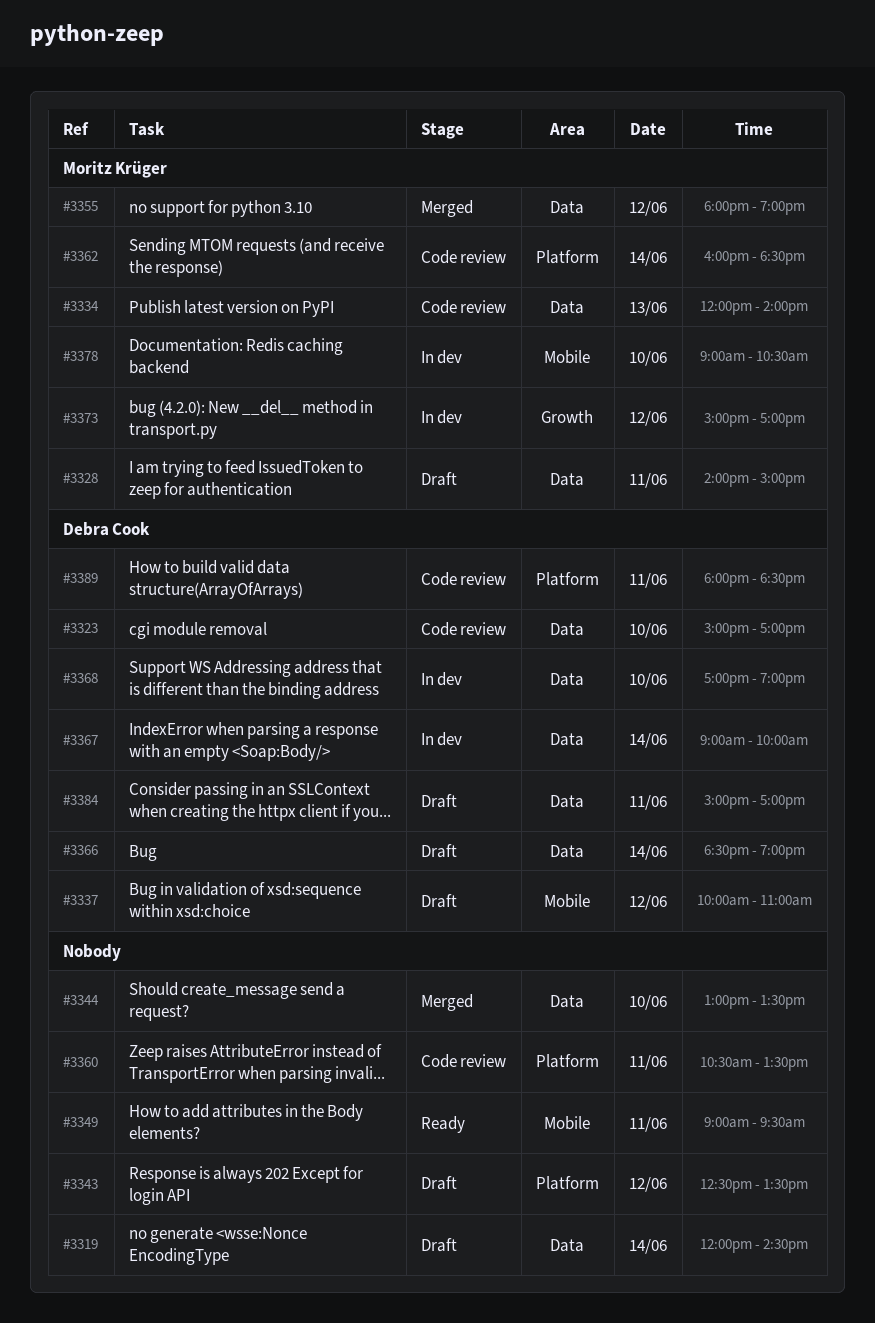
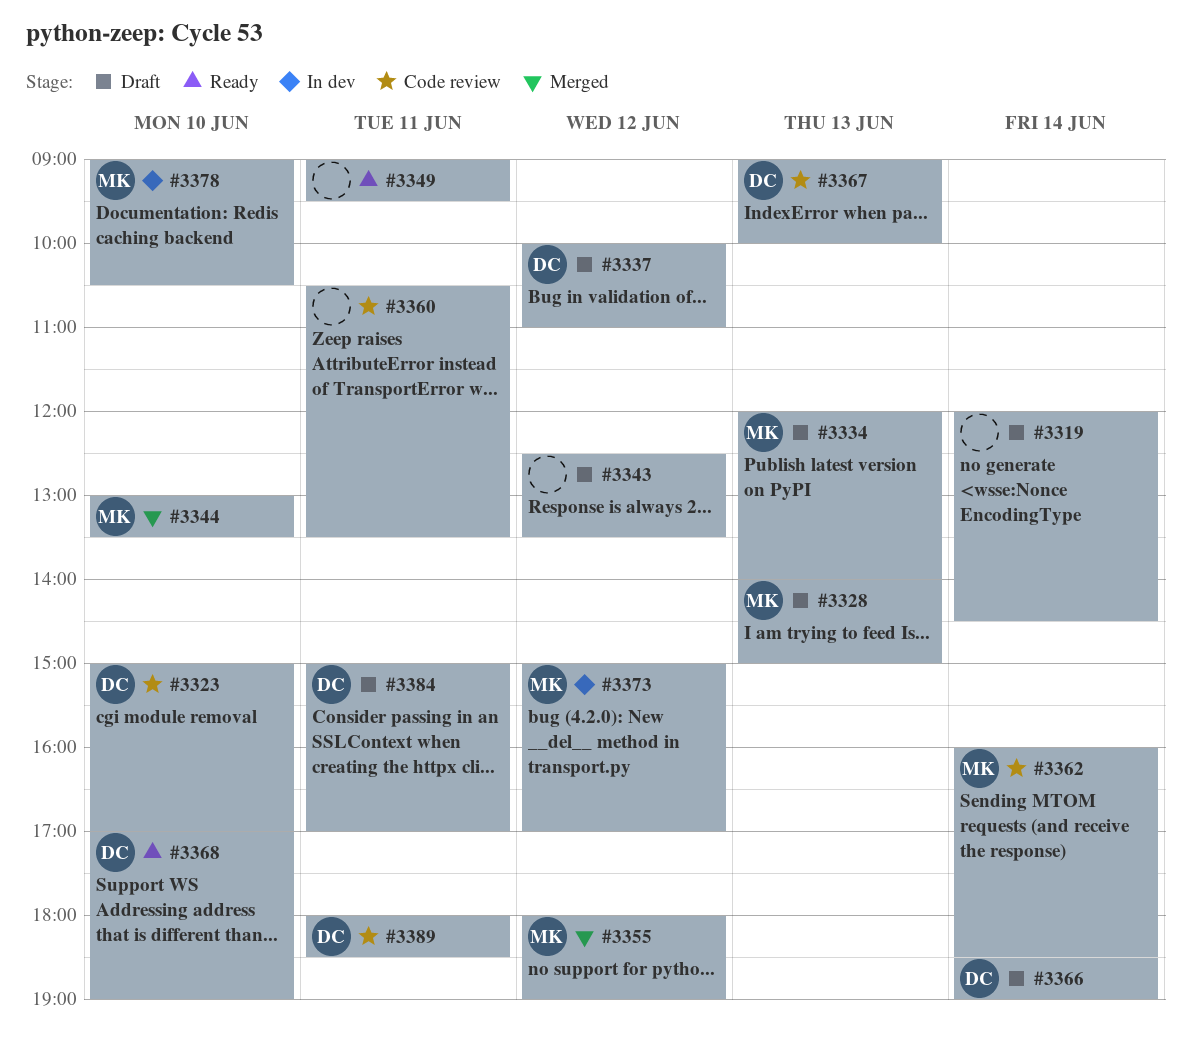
#3328, day: Jun 11 -> Jun 13
#3334, status: Code review -> Draft
#3344, owner: none -> Moritz Krüger
#3367, status: In dev -> Code review
#3367, day: Jun 14 -> Jun 13
#3368, status: In dev -> Ready

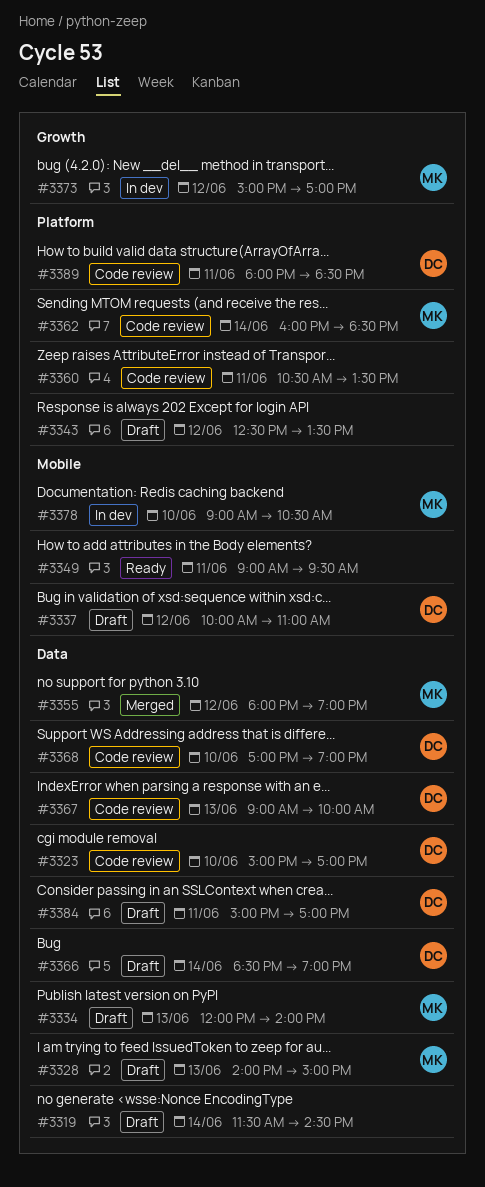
#3319, begins: 12:00 -> 11:30
#3344: present -> none
#3368, status: Ready -> Code review

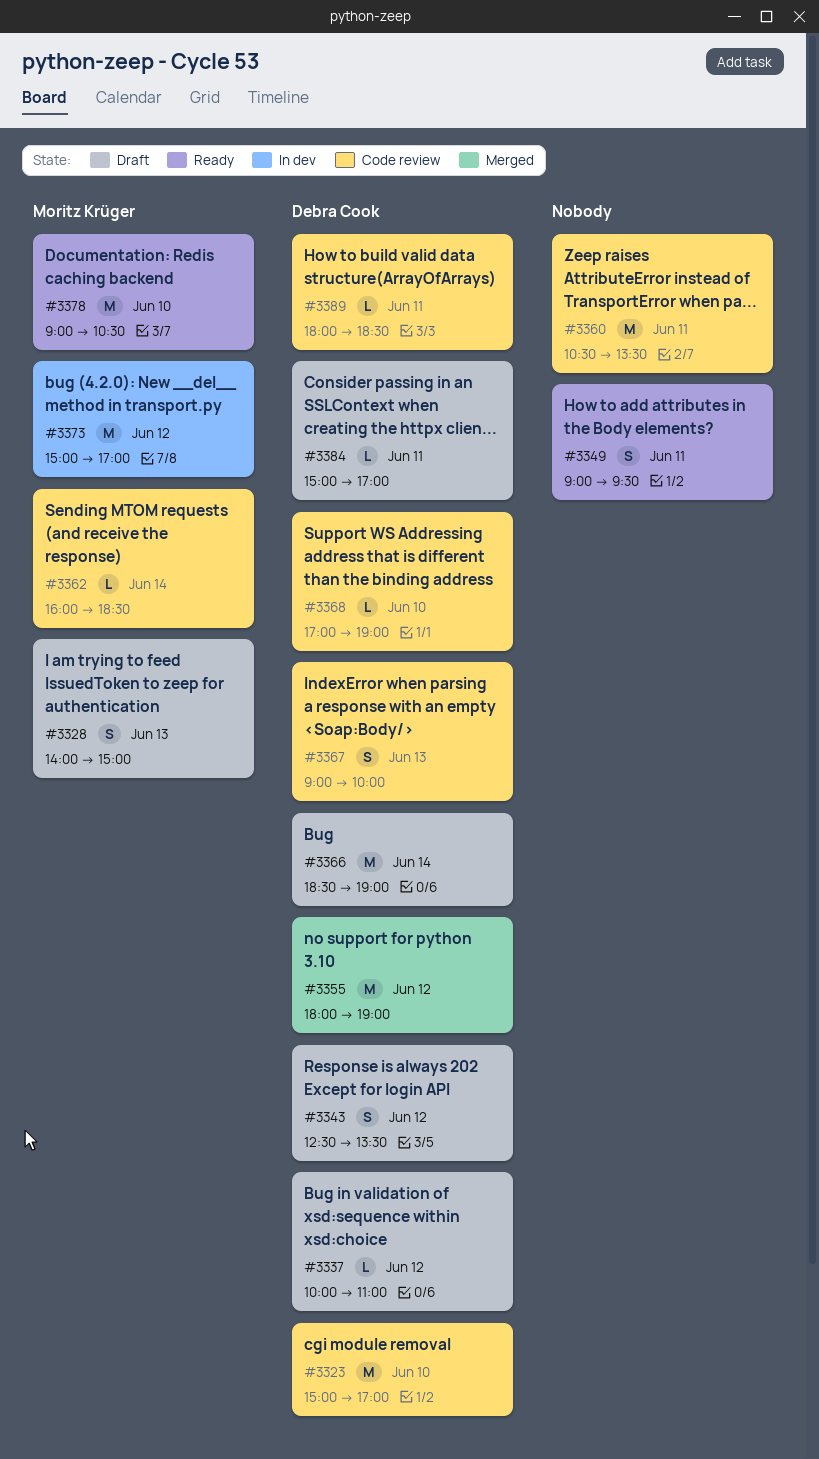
#3319: present -> none
#3334: present -> none
#3343, owner: none -> Debra Cook
#3355, owner: Moritz Krüger -> Debra Cook
#3378, status: In dev -> Ready

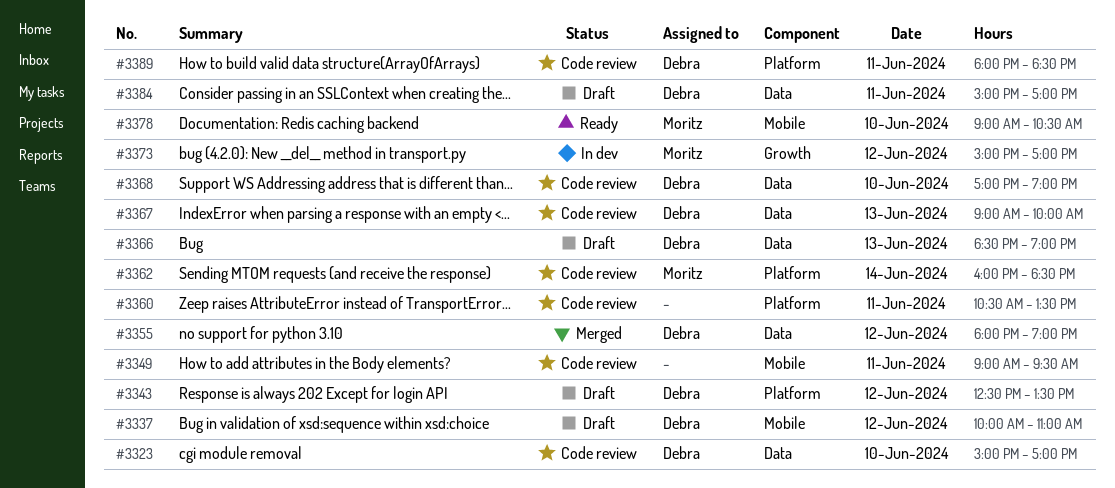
#3328: present -> none
#3349, status: Ready -> Code review
#3366, day: Jun 14 -> Jun 13

